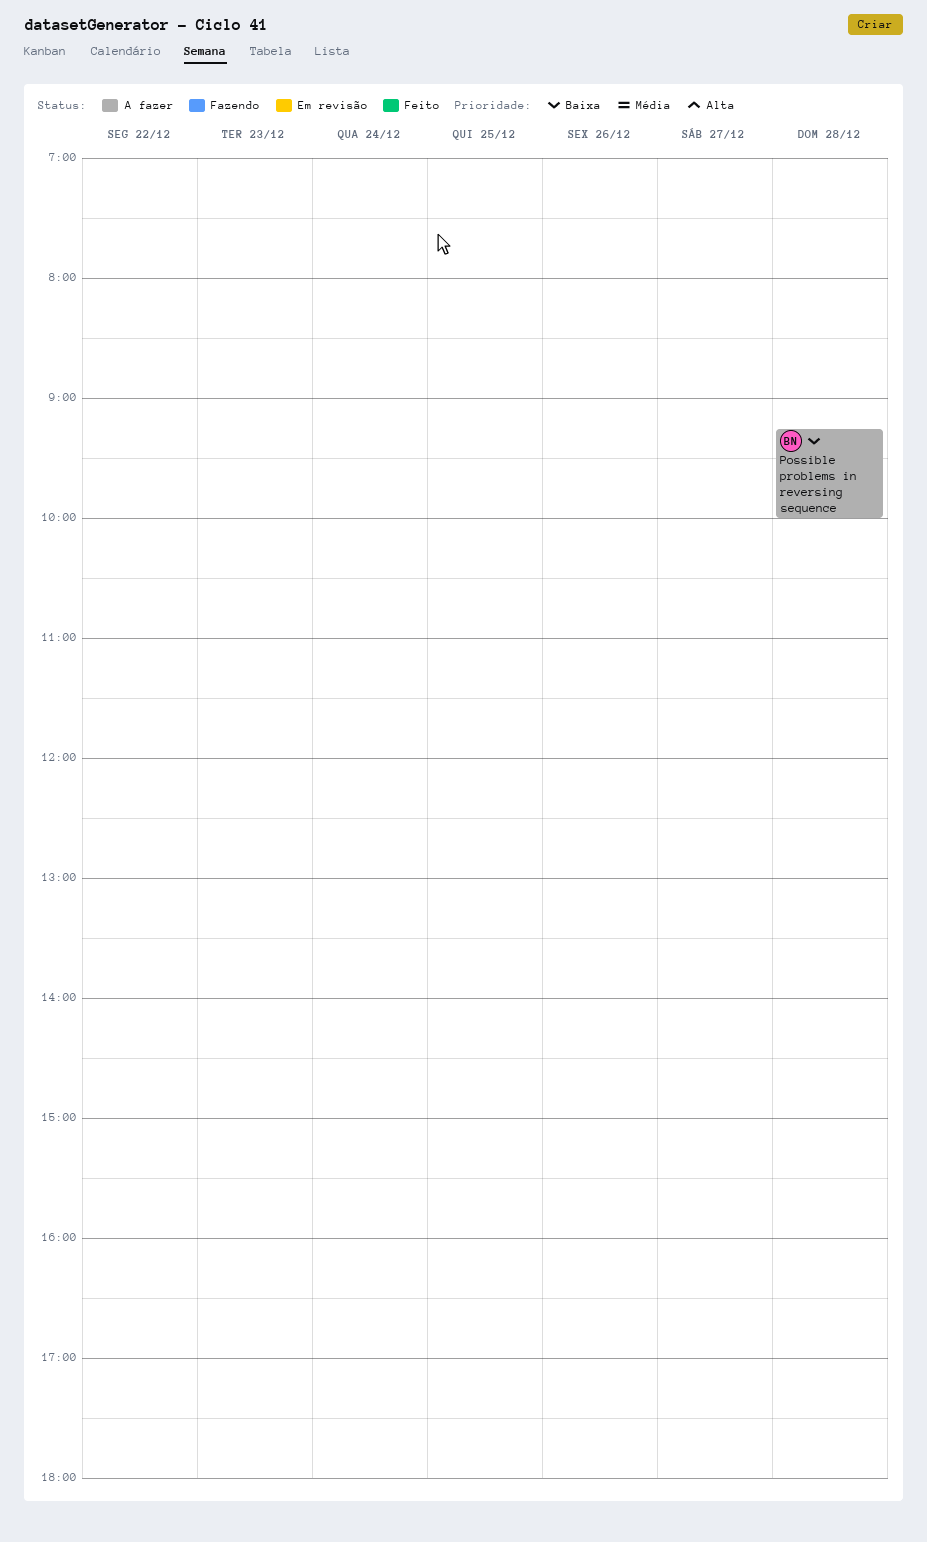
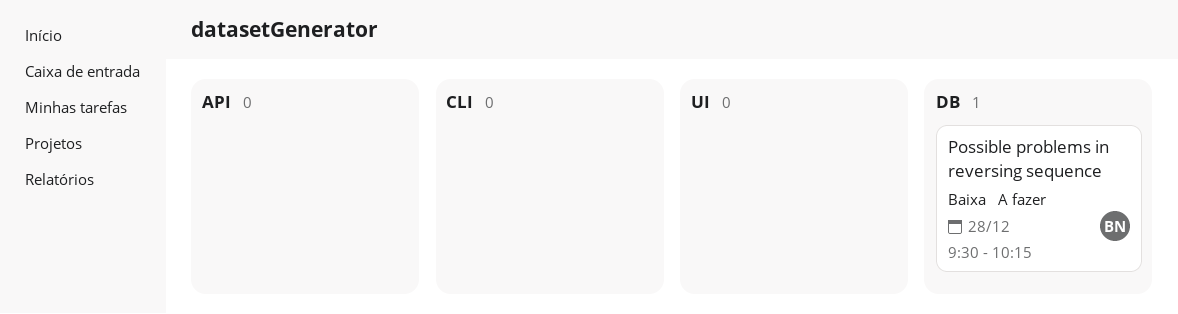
Possible problems in reversing sequence, begins: 09:15 -> 09:30
Possible problems in reversing sequence, ends: 10:00 -> 10:15

